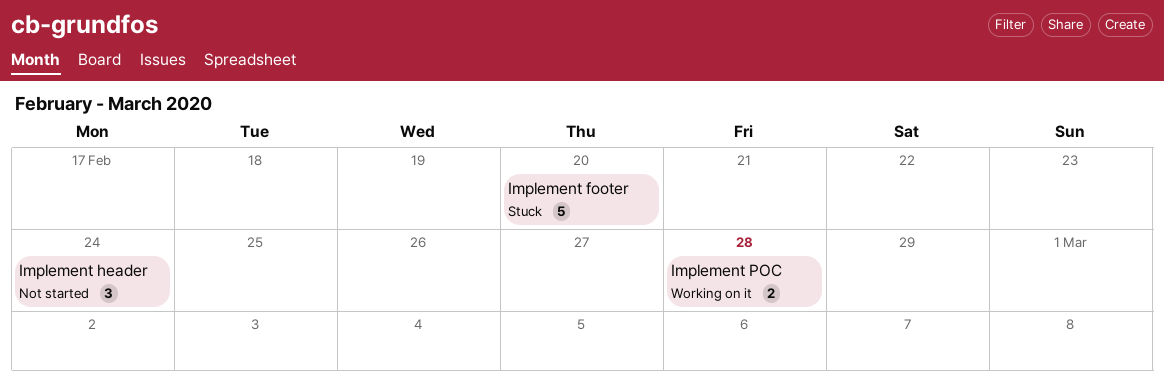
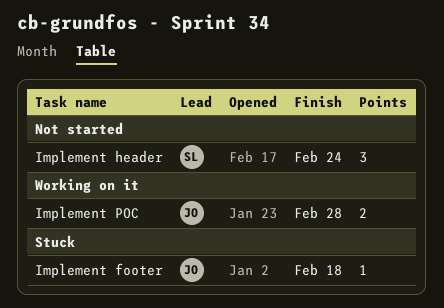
Implement footer, estimate: 5 -> 1
Implement footer, due: Feb 20 -> Feb 18

